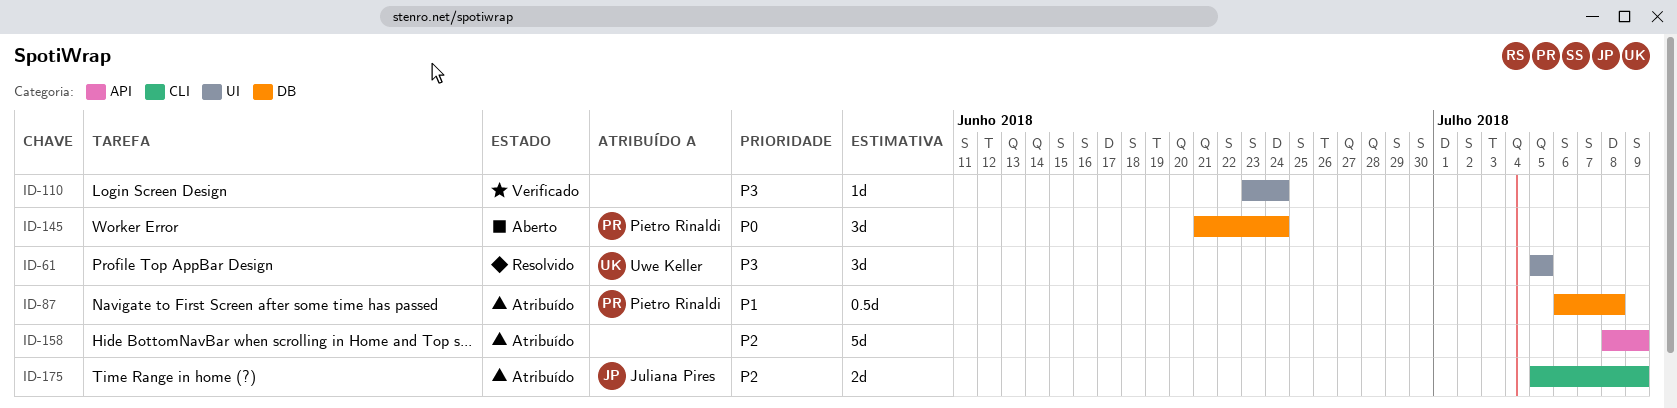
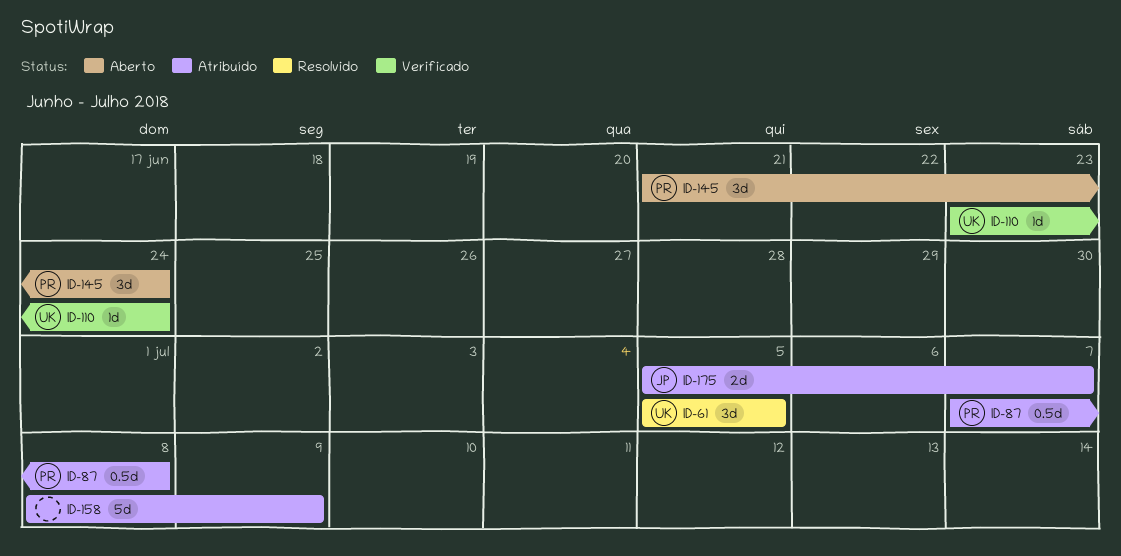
ID-87, start: Jul 6 -> Jul 7
ID-110, owner: none -> Uwe Keller
ID-175, due: Jul 9 -> Jul 7

